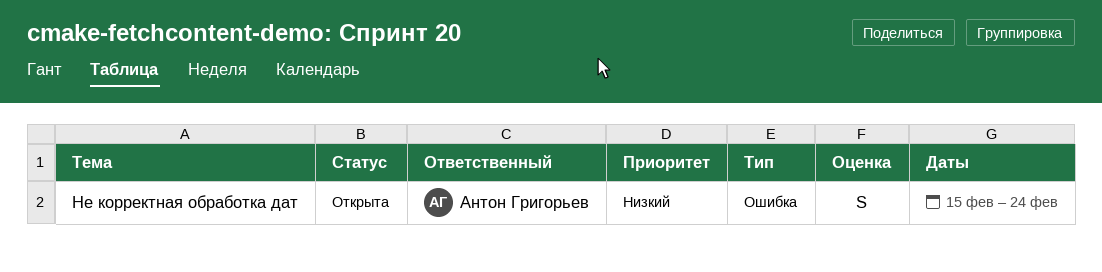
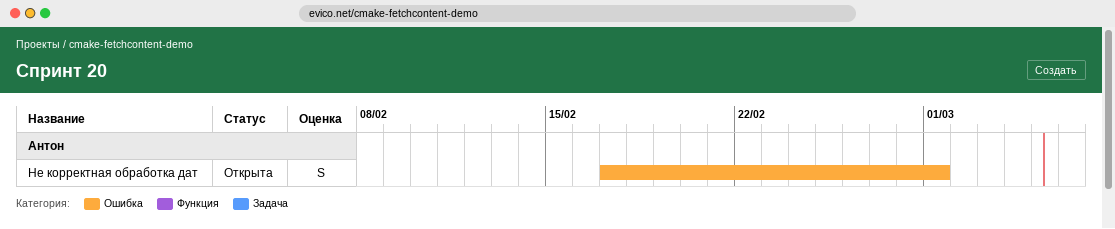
Не корректная обработка дат, start: Feb 15 -> Feb 17
Не корректная обработка дат, due: Feb 24 -> Mar 1

